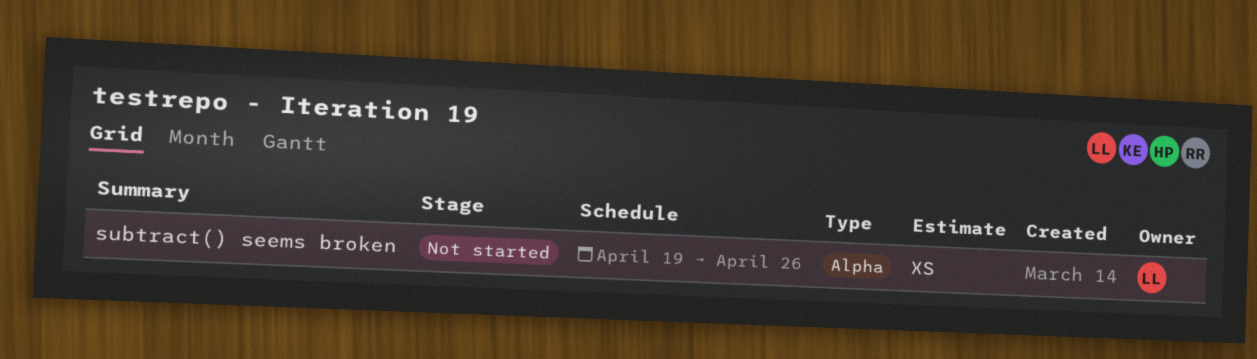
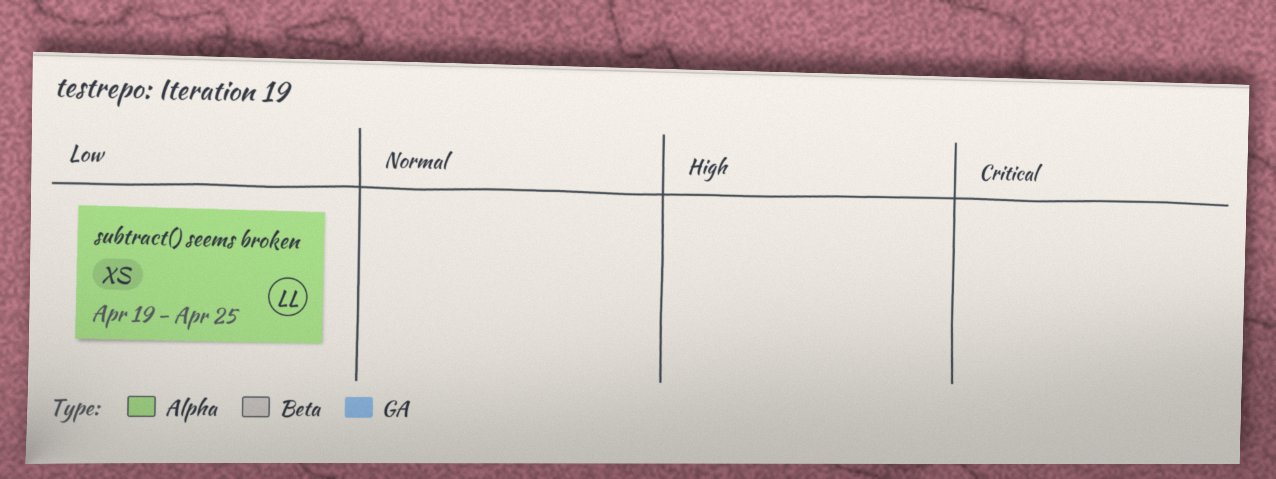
subtract() seems broken, due: Apr 26 -> Apr 25

